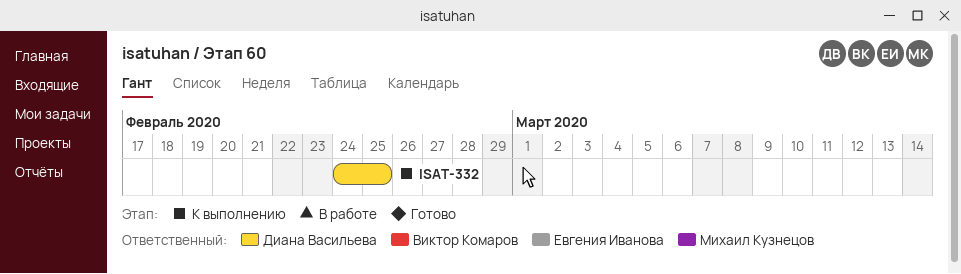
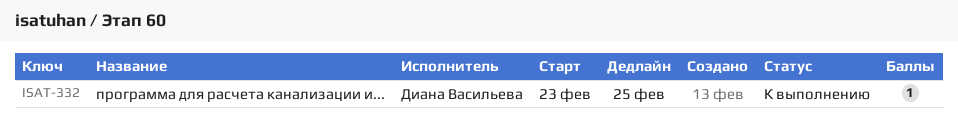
ISAT-332, start: Feb 24 -> Feb 23

